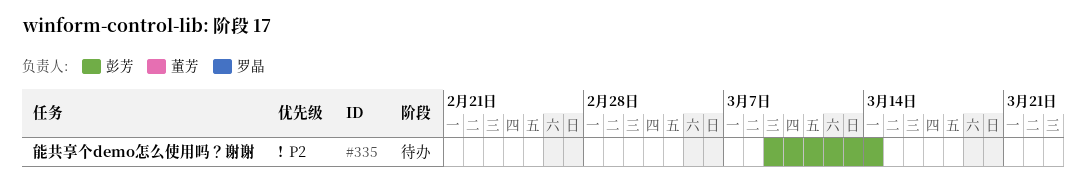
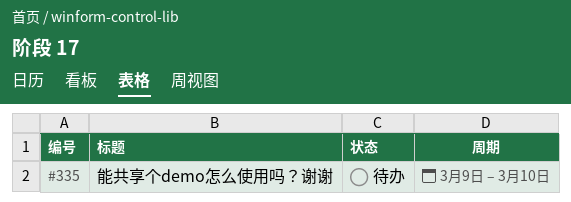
#335, due: Mar 14 -> Mar 10

